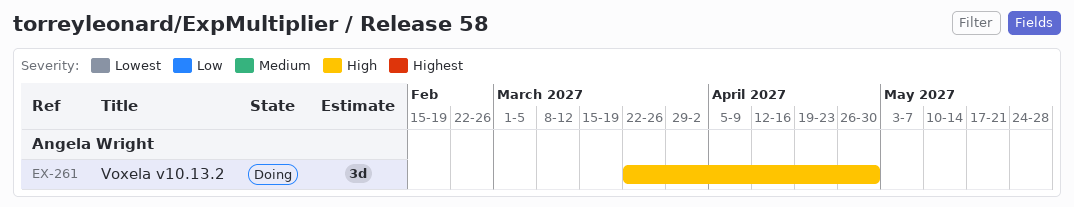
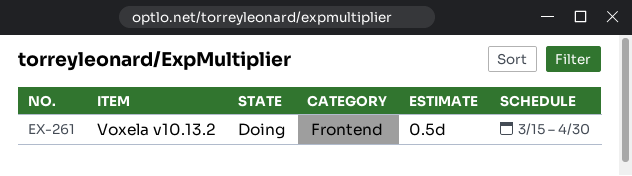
EX-261, estimate: 3d -> 0.5d
EX-261, start: Mar 22 -> Mar 15

